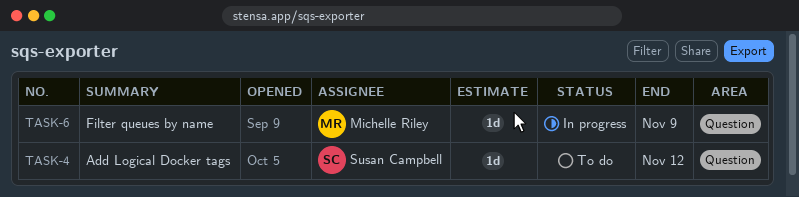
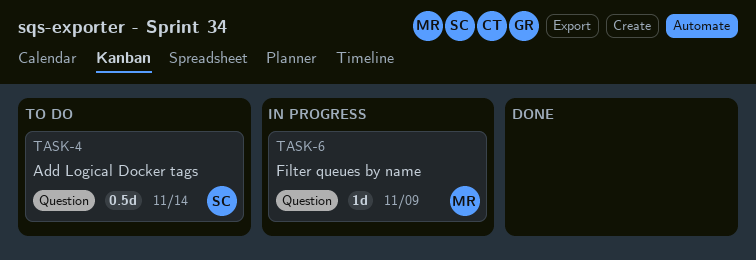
TASK-4, estimate: 1d -> 0.5d
TASK-4, due: Nov 12 -> Nov 14

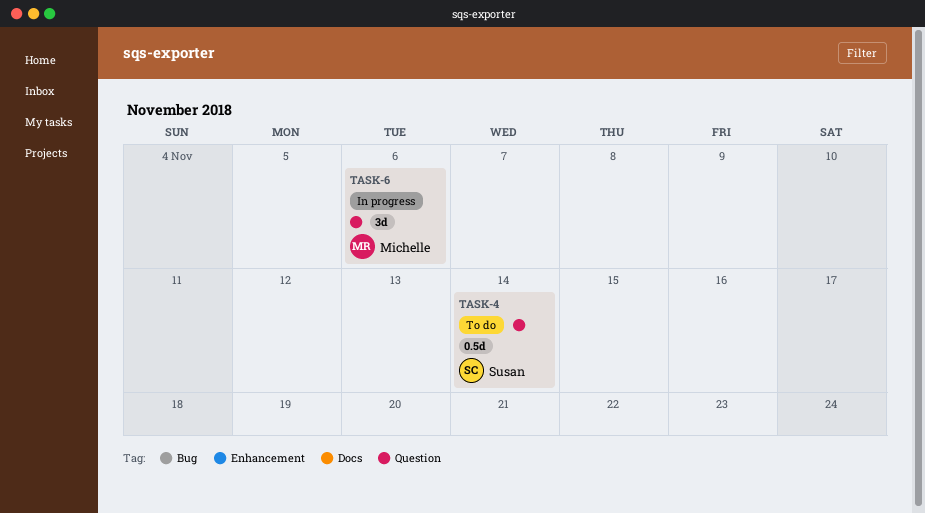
TASK-6, estimate: 1d -> 3d
TASK-6, due: Nov 9 -> Nov 6

